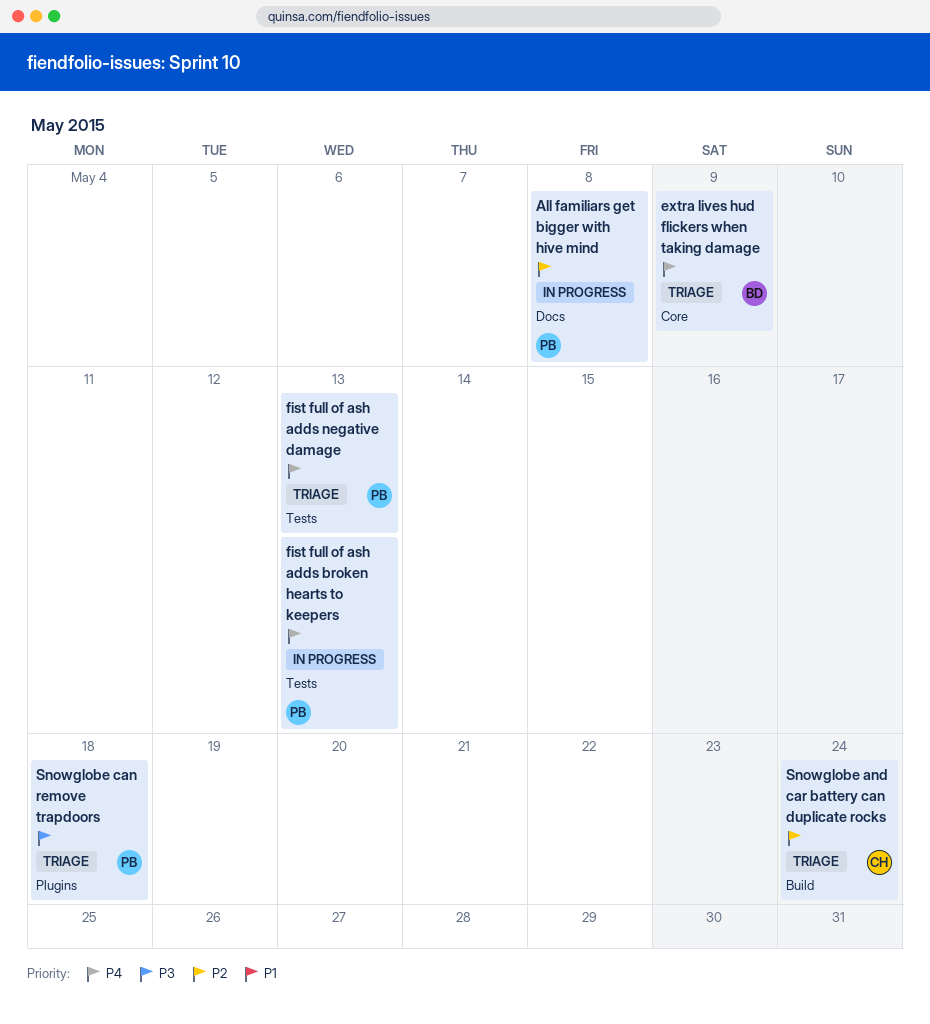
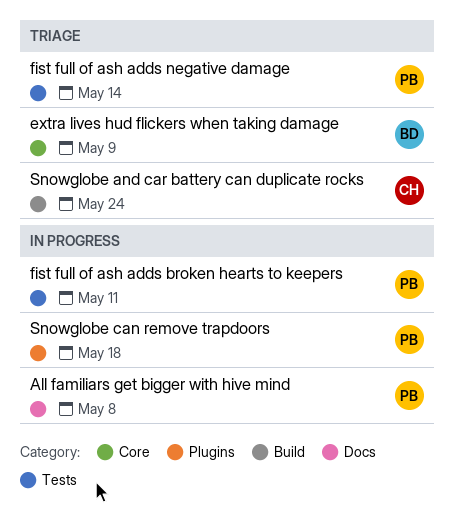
fist full of ash adds broken hearts to keepers, due: May 13 -> May 11
fist full of ash adds negative damage, due: May 13 -> May 14
Snowglobe can remove trapdoors, status: Triage -> In progress

